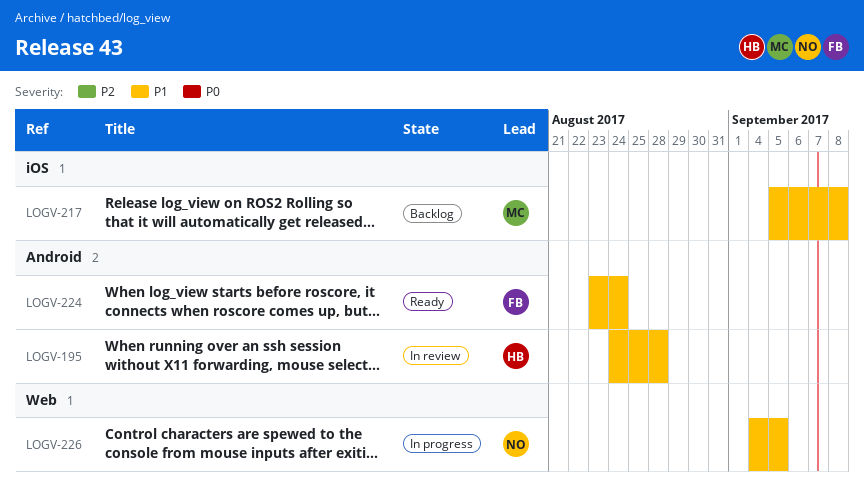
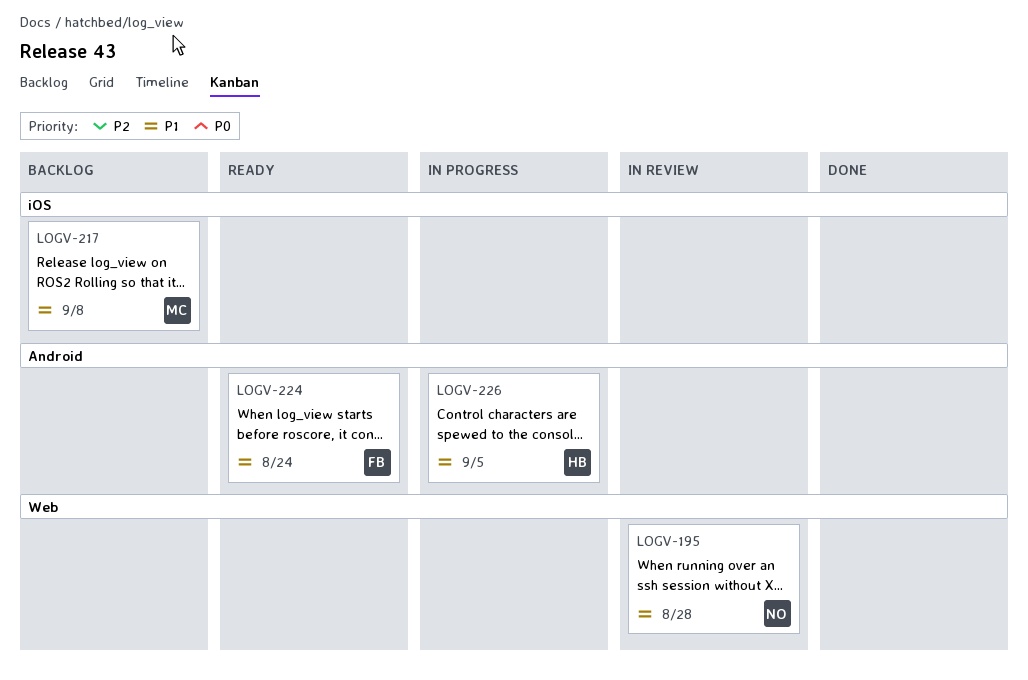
LOGV-195, owner: HB -> NO
LOGV-195, label: Android -> Web
LOGV-226, owner: NO -> HB
LOGV-226, label: Web -> Android

